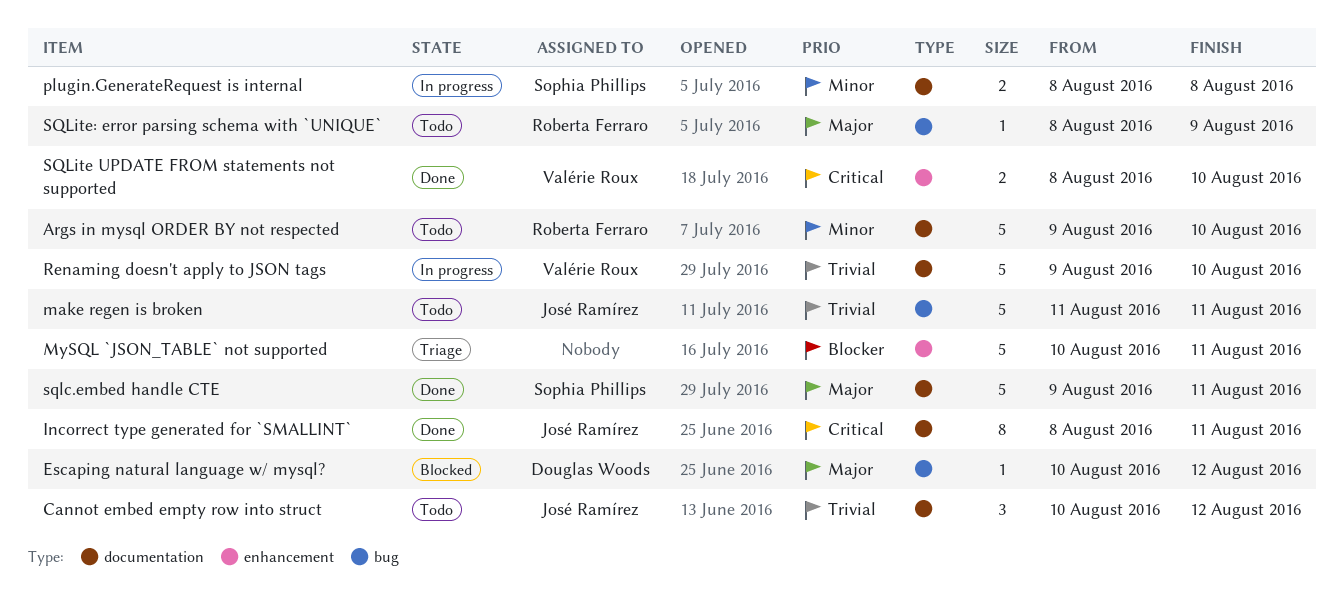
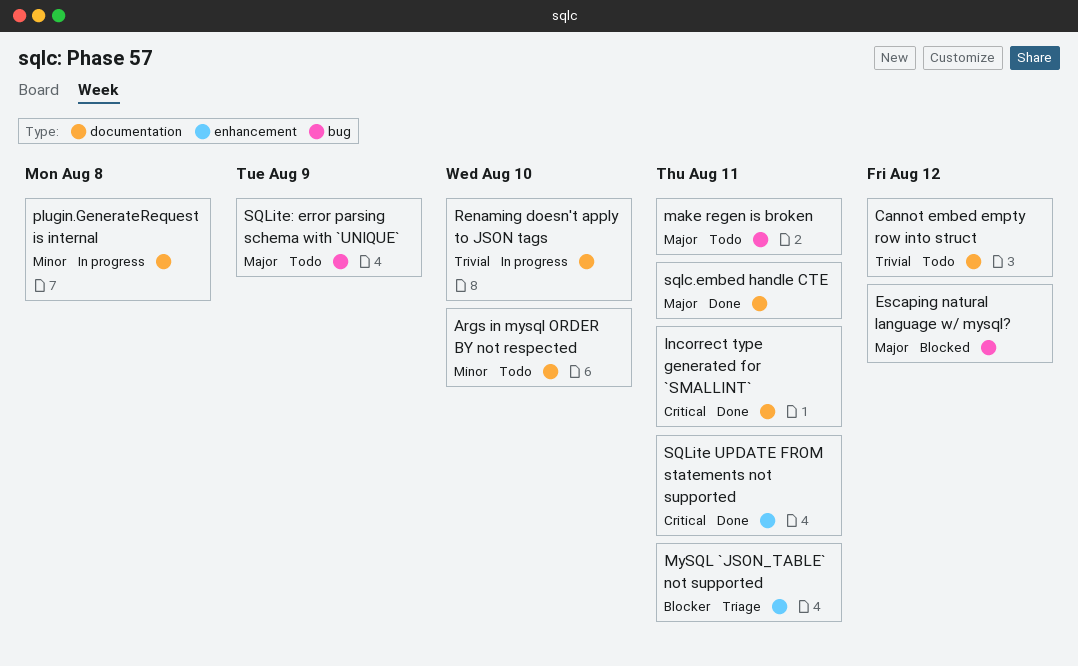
make regen is broken, priority: Trivial -> Major
SQLite UPDATE FROM statements not supported, due: Aug 10 -> Aug 11

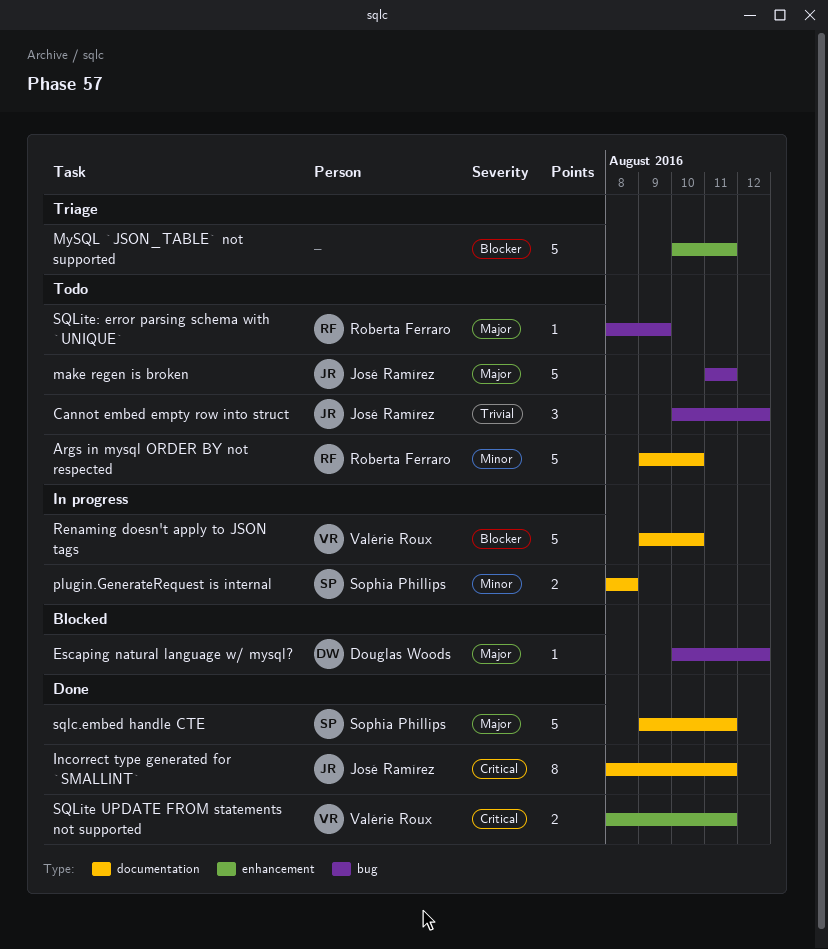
Cannot embed empty row into struct, label: documentation -> bug
Renaming doesn't apply to JSON tags, priority: Trivial -> Blocker

